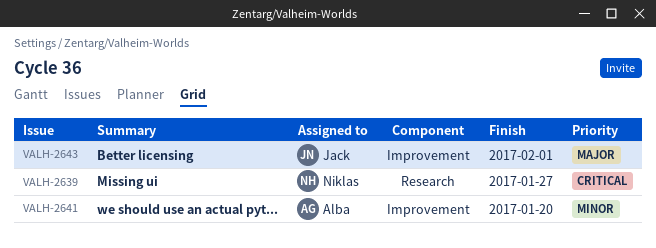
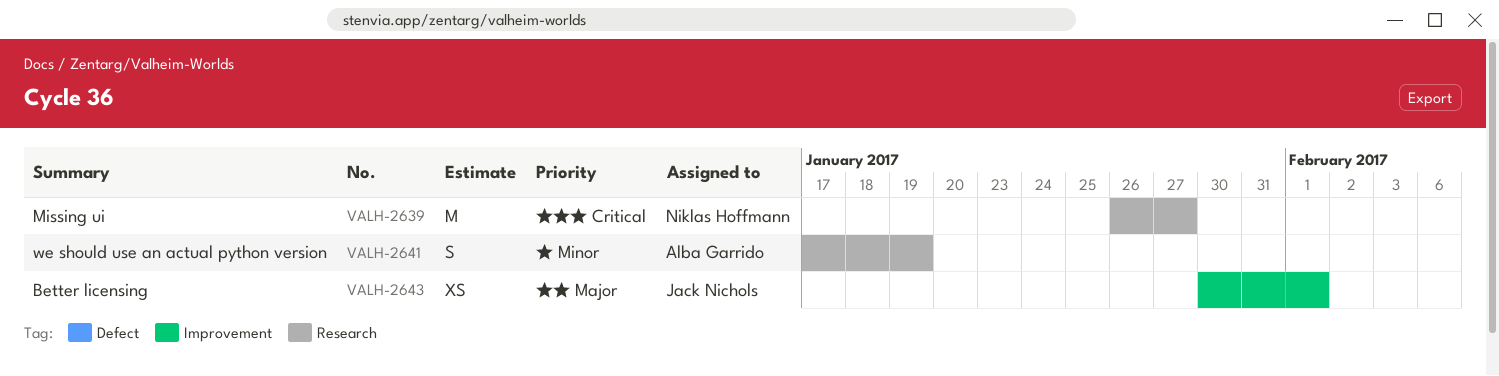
VALH-2641, label: Improvement -> Research
VALH-2641, due: Jan 20 -> Jan 19

